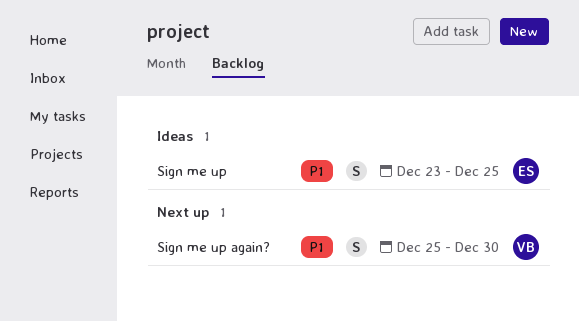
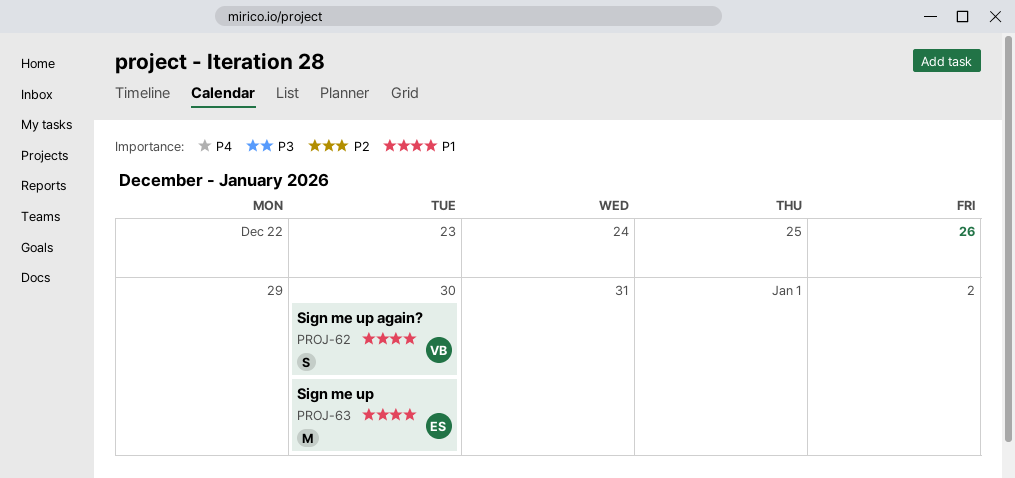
Sign me up, estimate: S -> M
Sign me up, due: Dec 25 -> Dec 30

